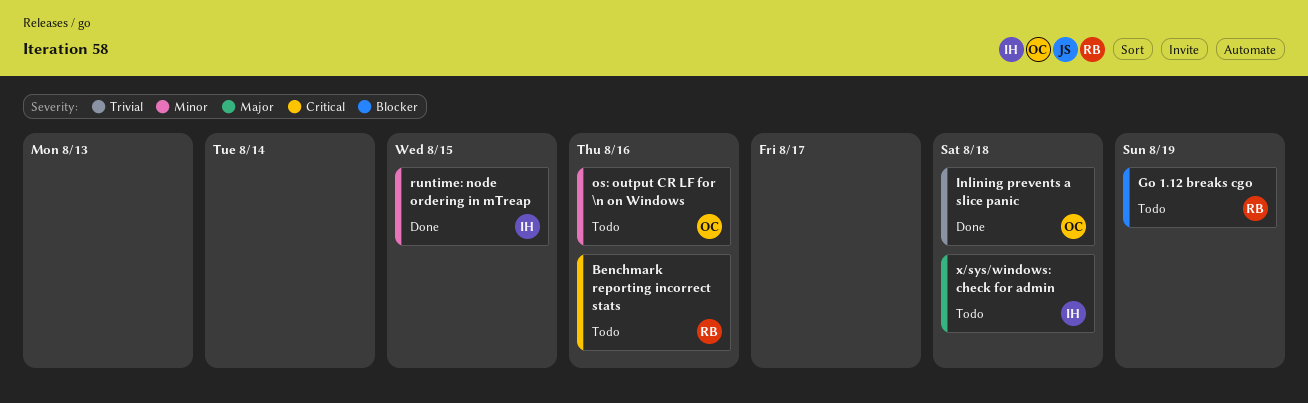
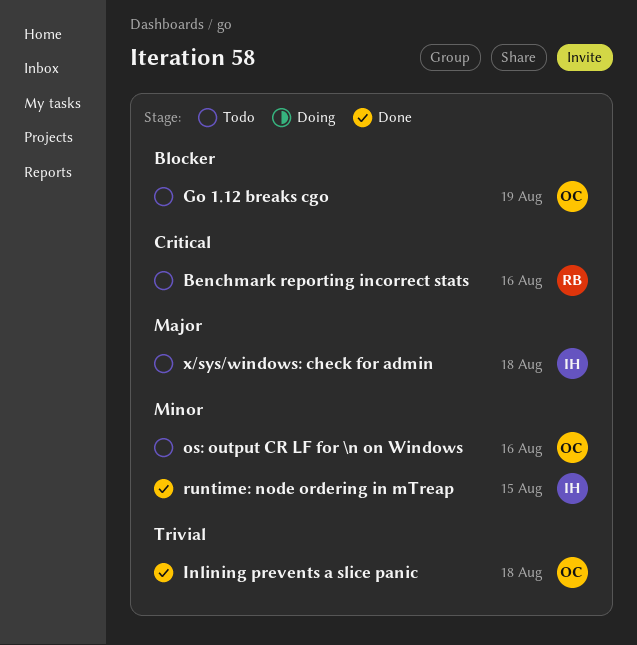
Go 1.12 breaks cgo, owner: RB -> OC

